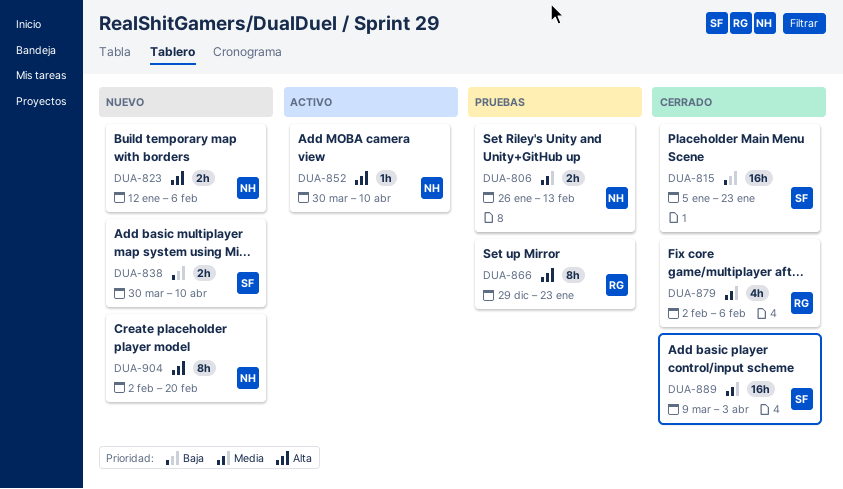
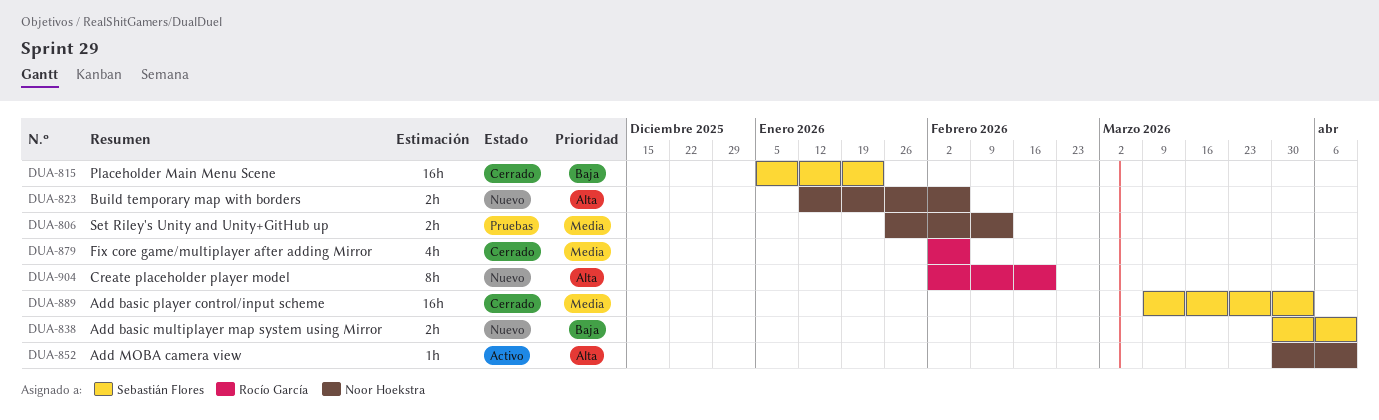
DUA-866: present -> none
DUA-904, owner: Noor Hoekstra -> Rocío García

